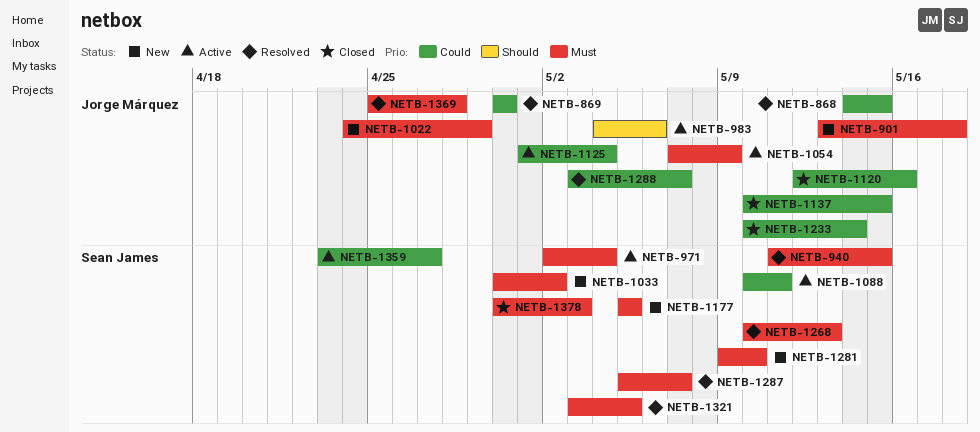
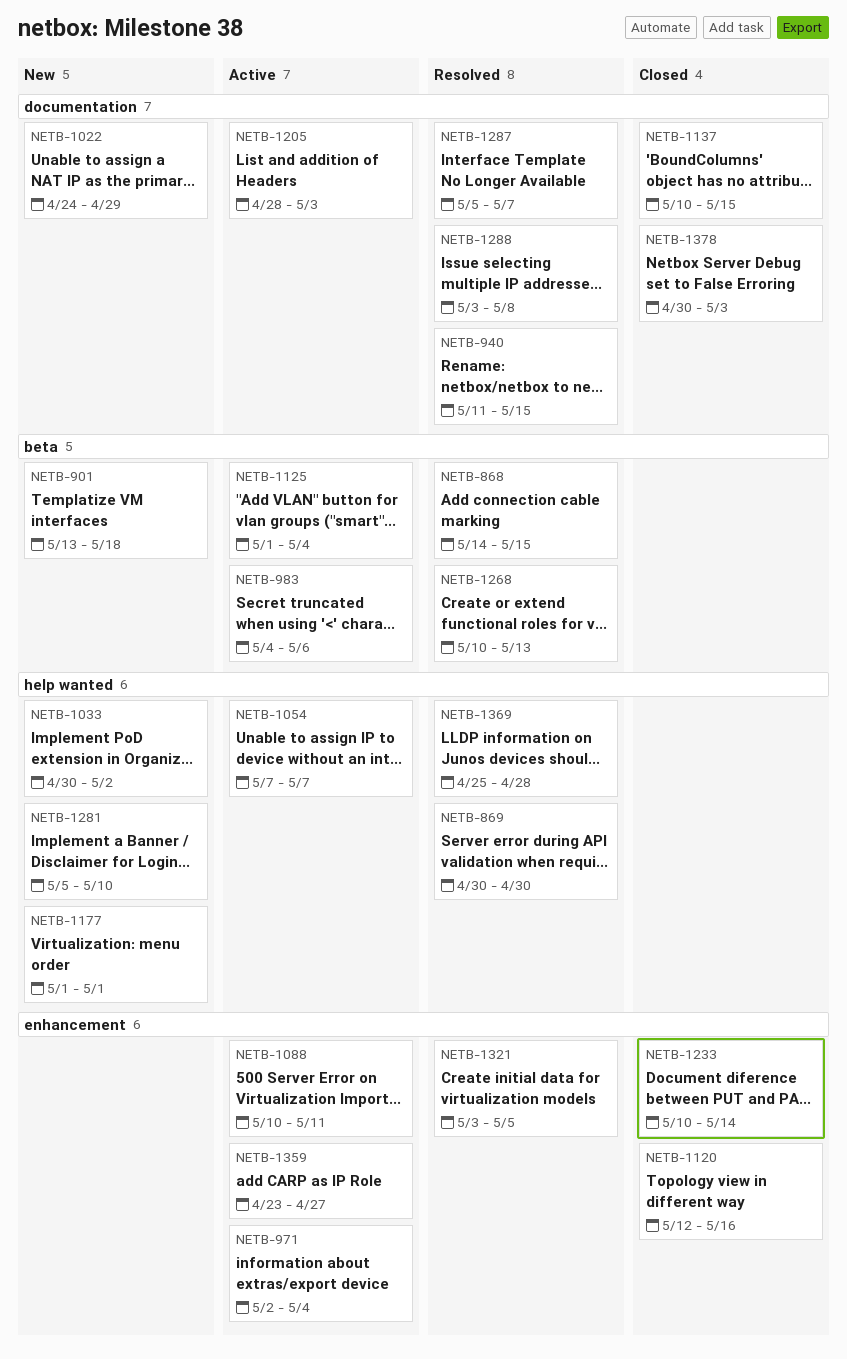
NETB-1054, due: May 9 -> May 7
NETB-1177, start: May 5 -> May 1
NETB-1177, due: May 5 -> May 1
NETB-1205: none -> present
NETB-1281, start: May 9 -> May 5
NETB-1288, due: May 7 -> May 8

